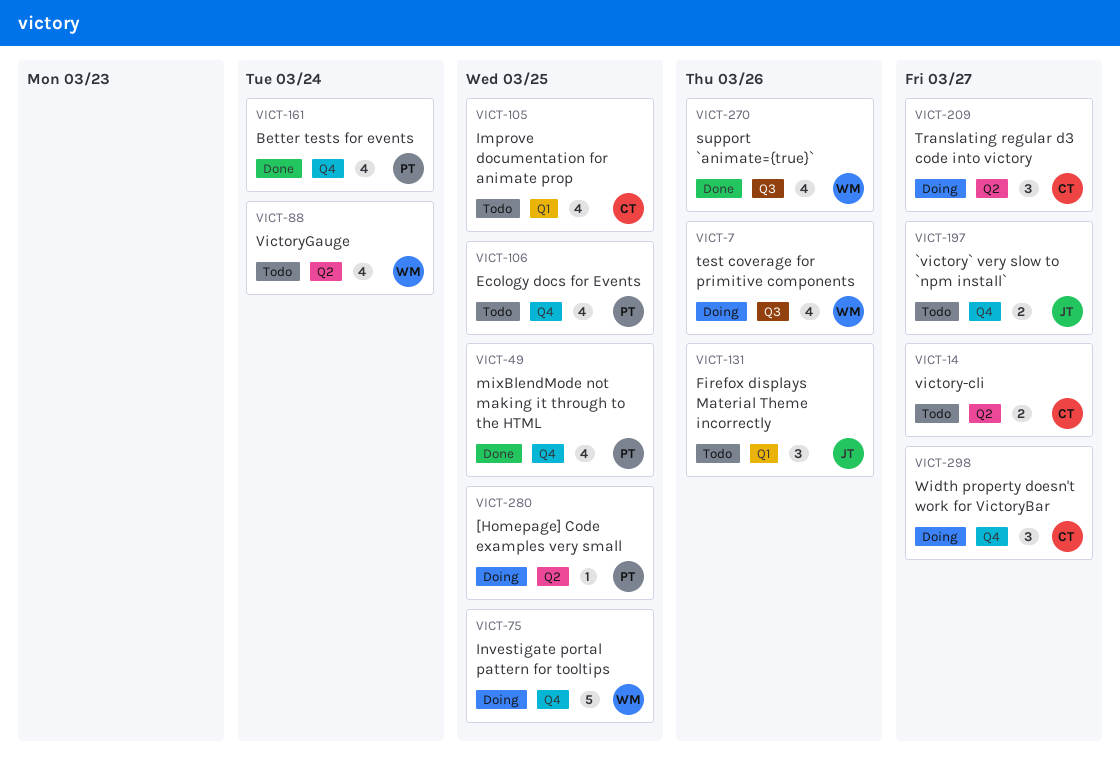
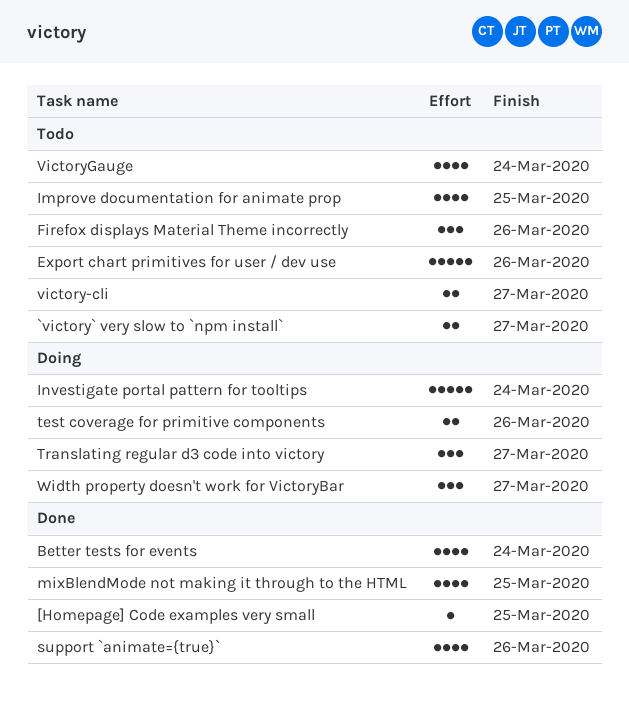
[Homepage] Code examples very small, status: Doing -> Done
Ecology docs for Events: present -> none
Export chart primitives for user / dev use: none -> present
Investigate portal pattern for tooltips, due: Mar 25 -> Mar 24
test coverage for primitive components, estimate: 4 -> 2

